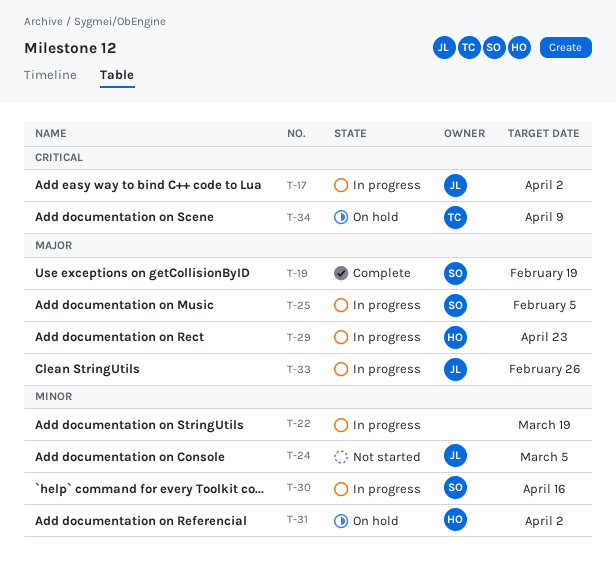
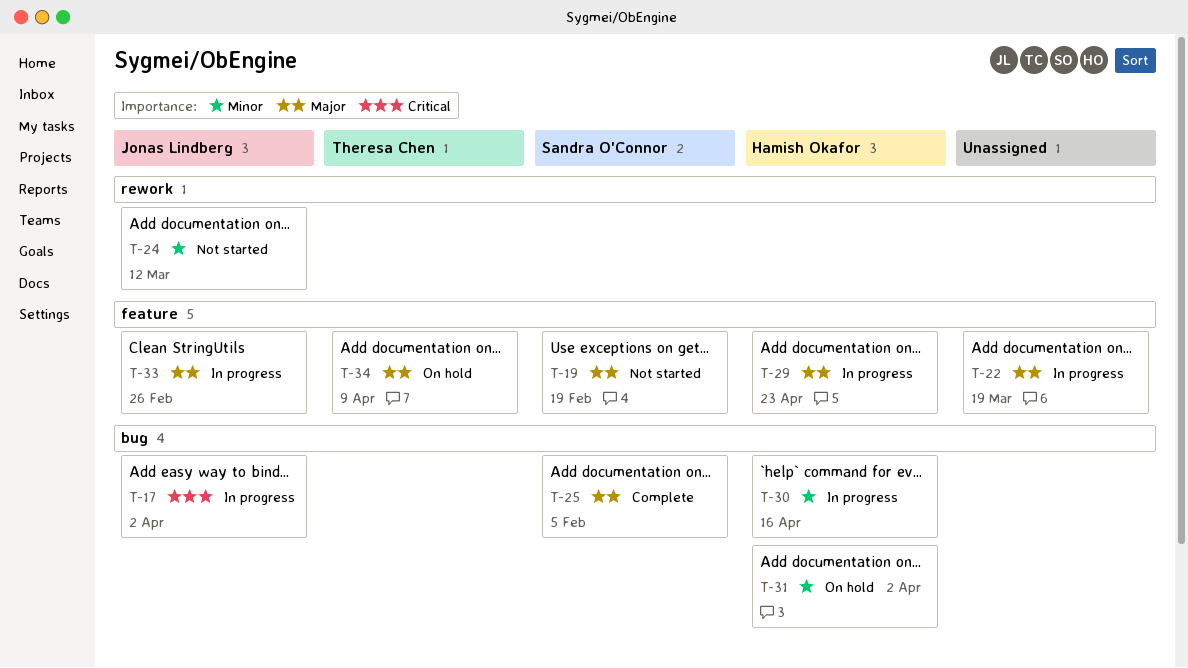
T-19, status: Complete -> Not started
T-22, priority: Minor -> Major
T-24, due: Mar 5 -> Mar 12
T-25, status: In progress -> Complete
T-30, owner: Sandra O'Connor -> Hamish Okafor
T-34, priority: Critical -> Major

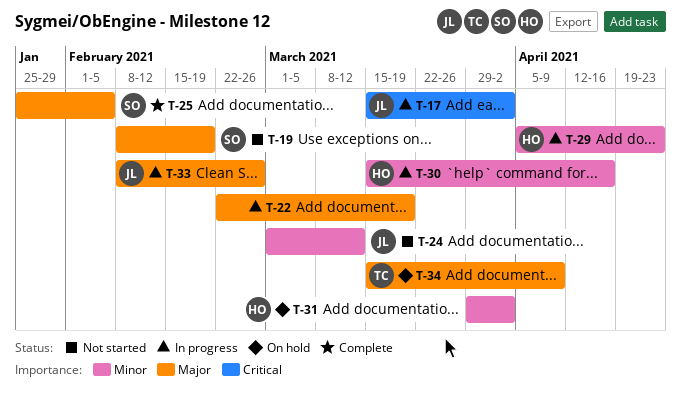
T-29, priority: Major -> Minor

